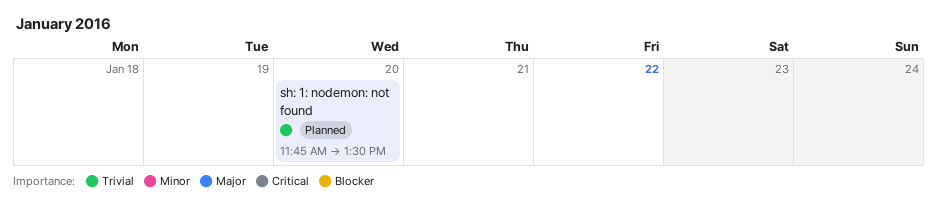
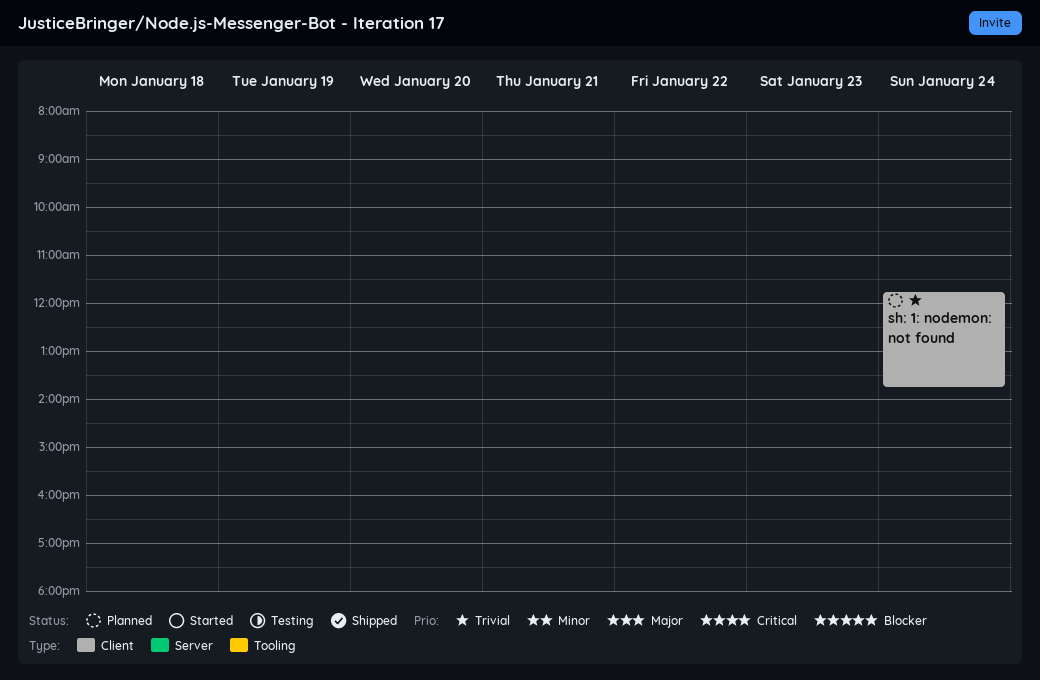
sh: 1: nodemon: not found, day: Jan 20 -> Jan 24
sh: 1: nodemon: not found, ends: 13:30 -> 13:45

